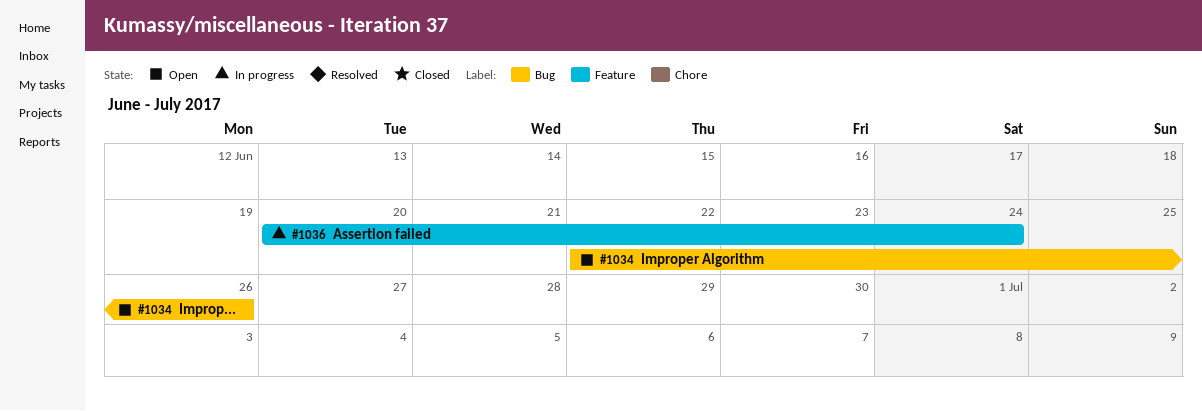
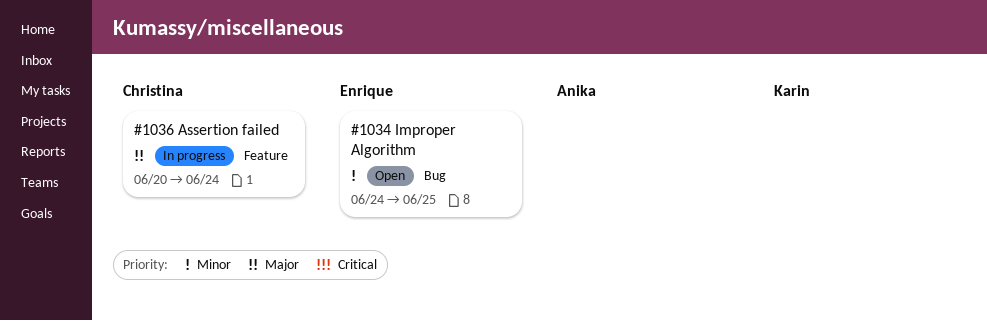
#1034, start: Jun 22 -> Jun 24
#1034, due: Jun 26 -> Jun 25

